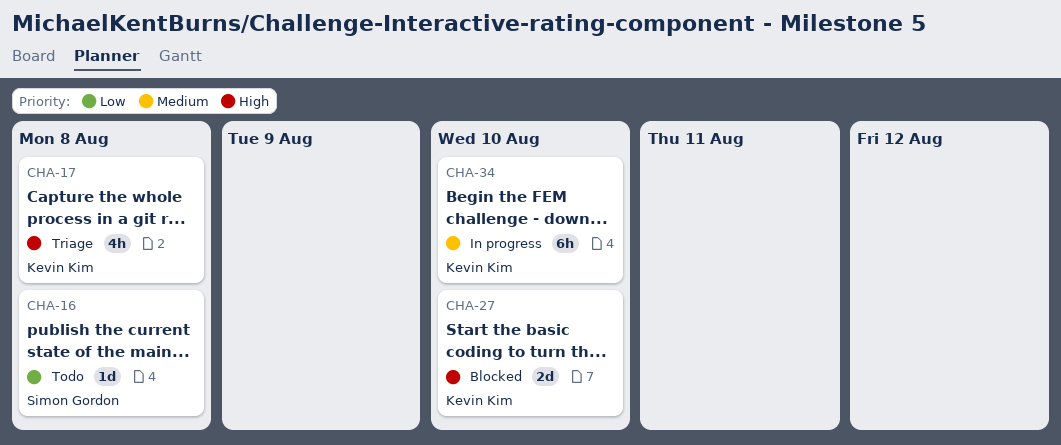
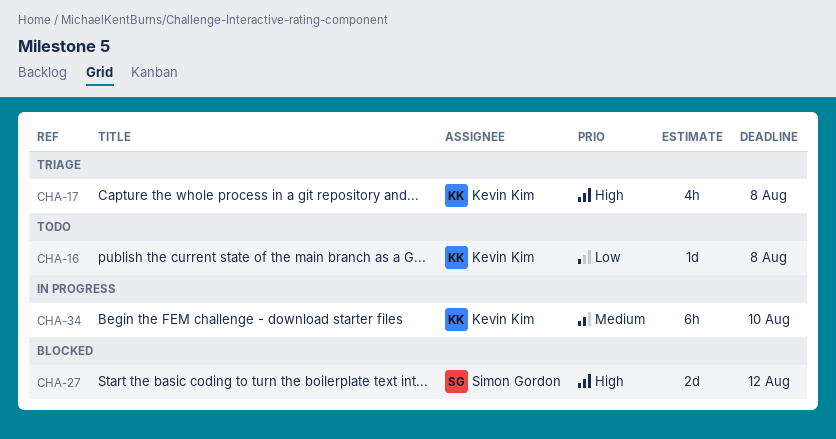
CHA-16, owner: Simon Gordon -> Kevin Kim
CHA-27, owner: Kevin Kim -> Simon Gordon
CHA-27, due: Aug 10 -> Aug 12

